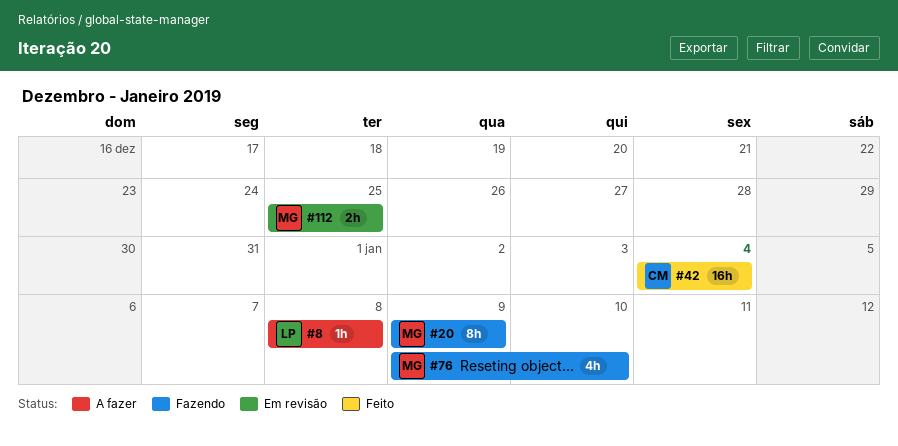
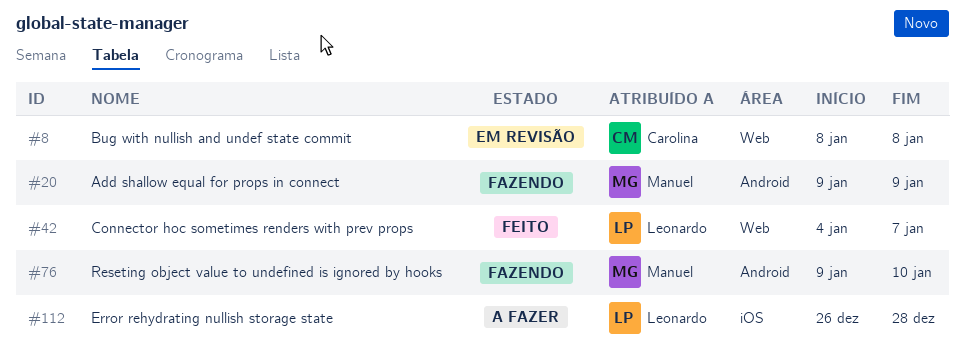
#8, status: A fazer -> Em revisão
#8, owner: Leonardo -> Carolina
#42, owner: Carolina -> Leonardo
#42, due: Jan 4 -> Jan 7
#112, status: Em revisão -> A fazer
#112, owner: Manuel -> Leonardo
#112, start: Dec 25 -> Dec 26
#112, due: Dec 25 -> Dec 28

